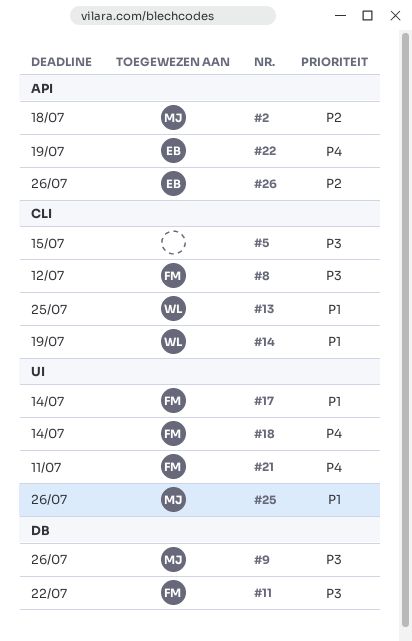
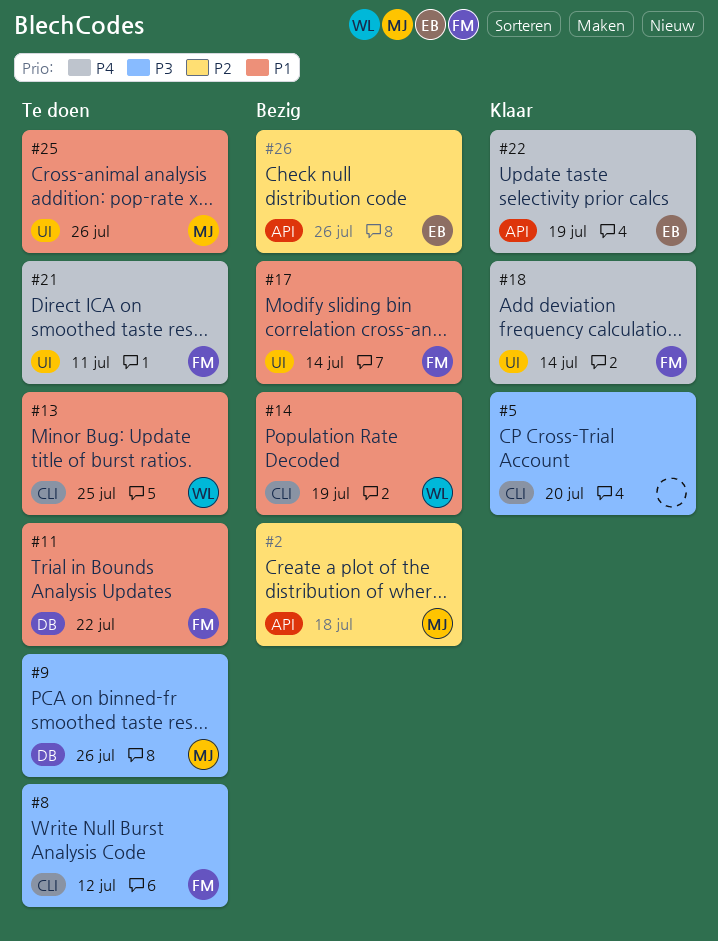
#5, due: Jul 15 -> Jul 20
#11, priority: P3 -> P1

